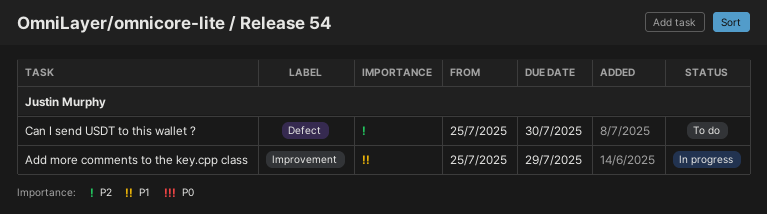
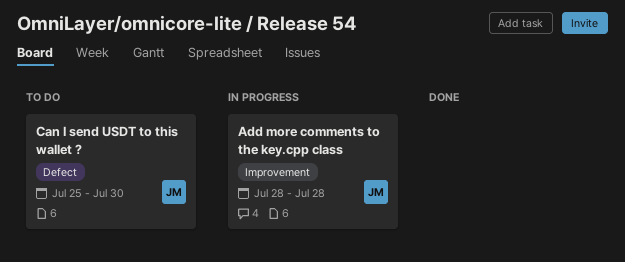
Add more comments to the key.cpp class, start: Jul 25 -> Jul 28
Add more comments to the key.cpp class, due: Jul 29 -> Jul 28

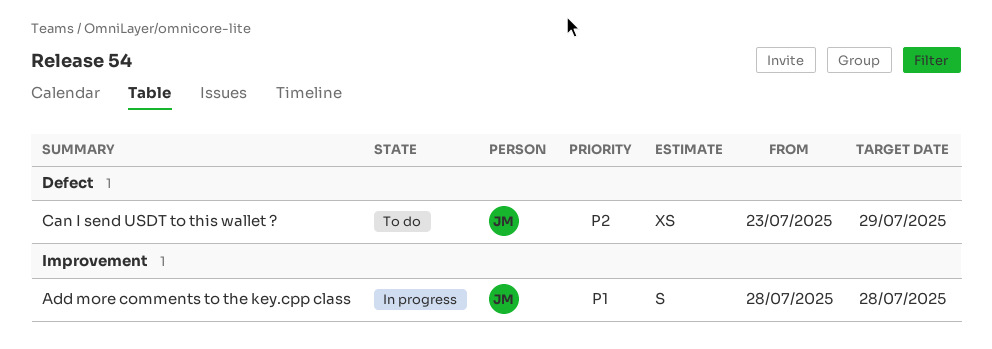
Can I send USDT to this wallet ?, start: Jul 25 -> Jul 23
Can I send USDT to this wallet ?, due: Jul 30 -> Jul 29

